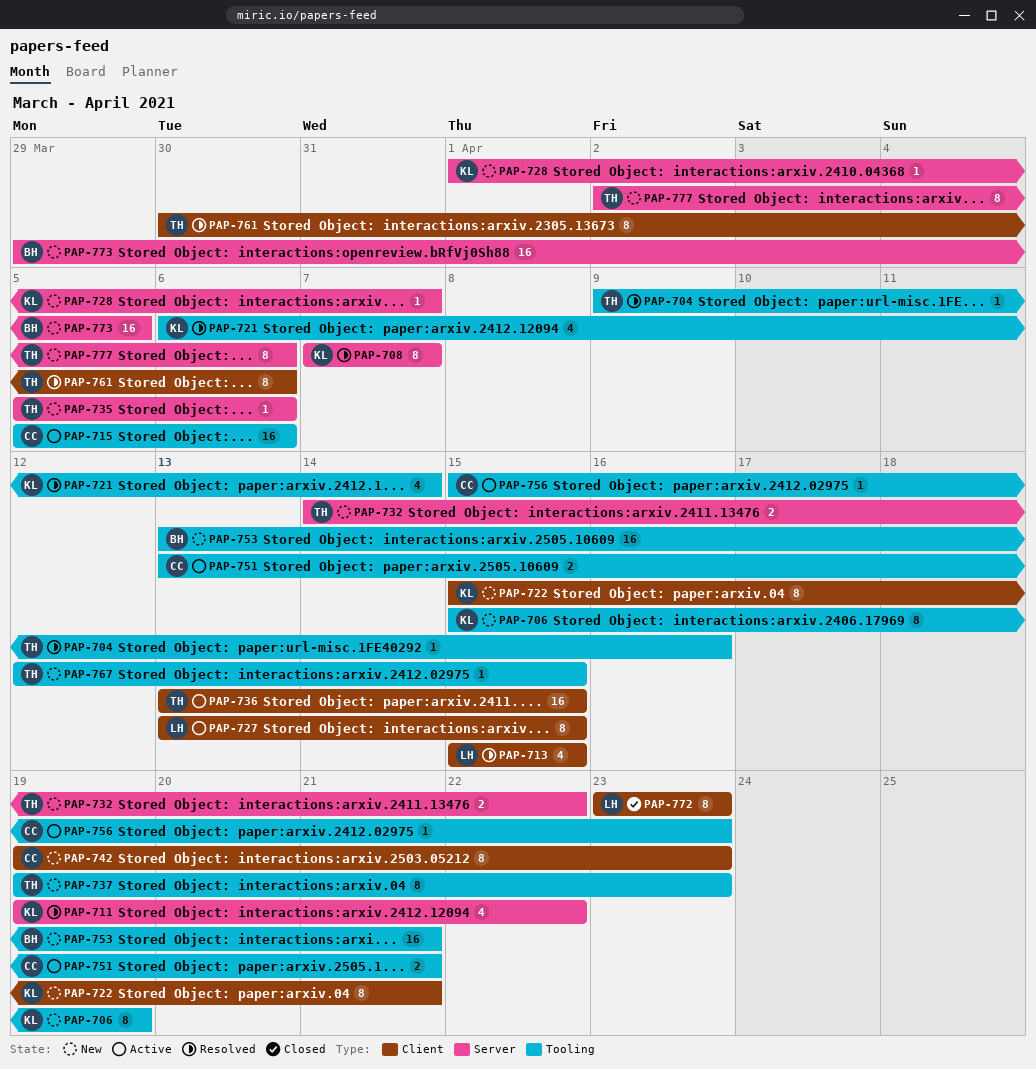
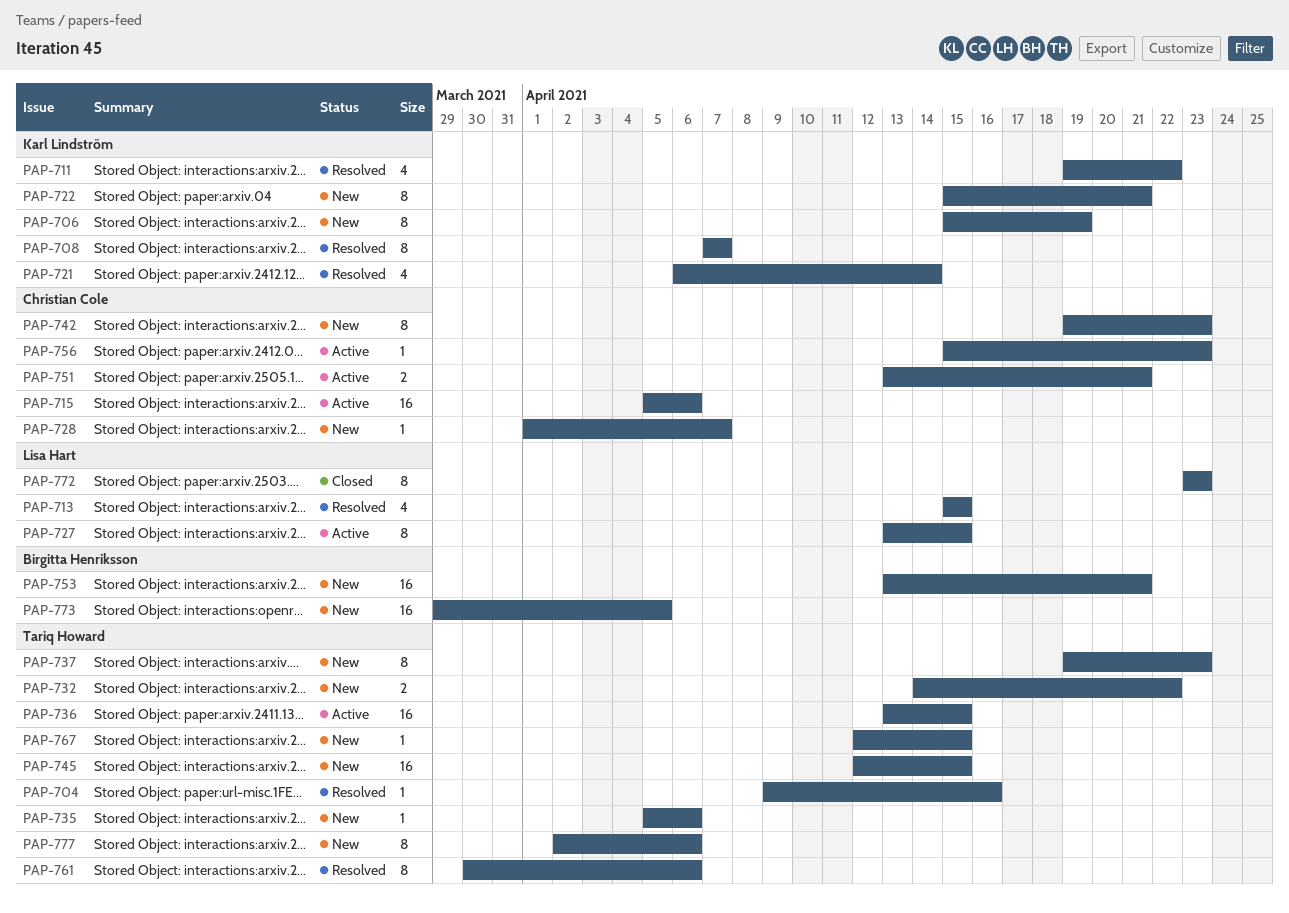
PAP-728, owner: Karl Lindström -> Christian Cole
PAP-745: none -> present

